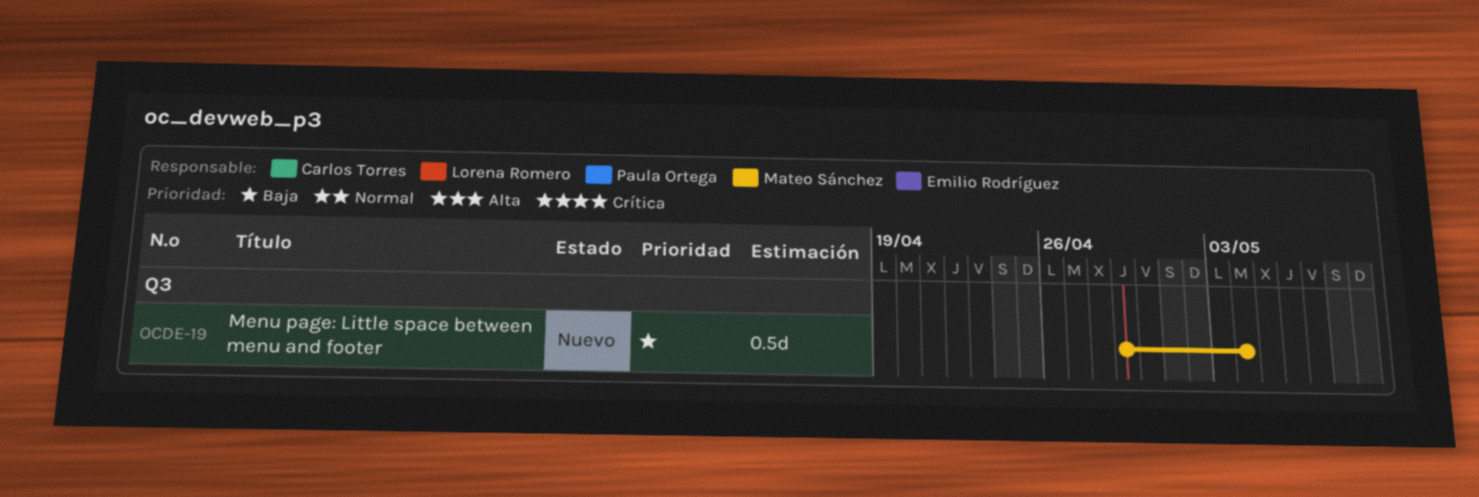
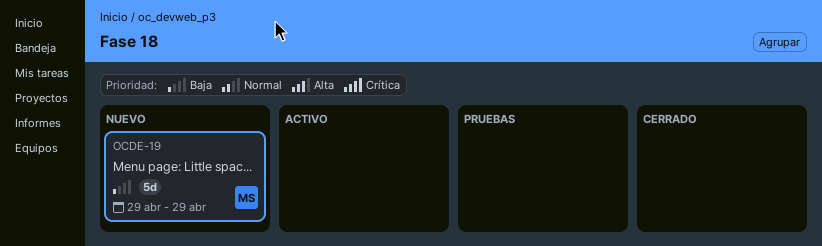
OCDE-19, estimate: 0.5d -> 5d
OCDE-19, due: May 4 -> Apr 29

